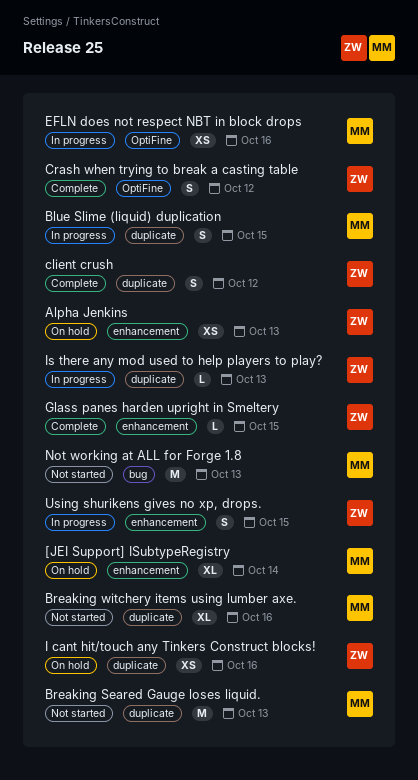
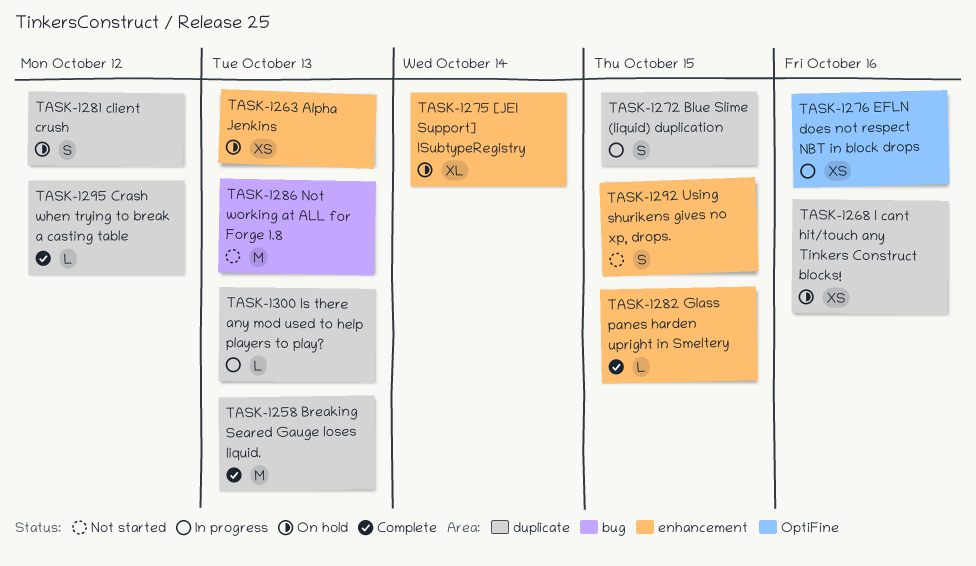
Breaking Seared Gauge loses liquid., status: Not started -> Complete
Breaking witchery items using lumber axe.: present -> none
client crush, status: Complete -> On hold
Crash when trying to break a casting table, label: OptiFine -> duplicate
Crash when trying to break a casting table, estimate: S -> L
Using shurikens gives no xp, drops., status: In progress -> Not started

